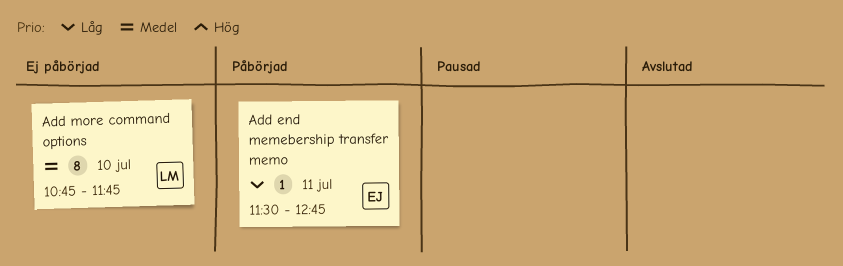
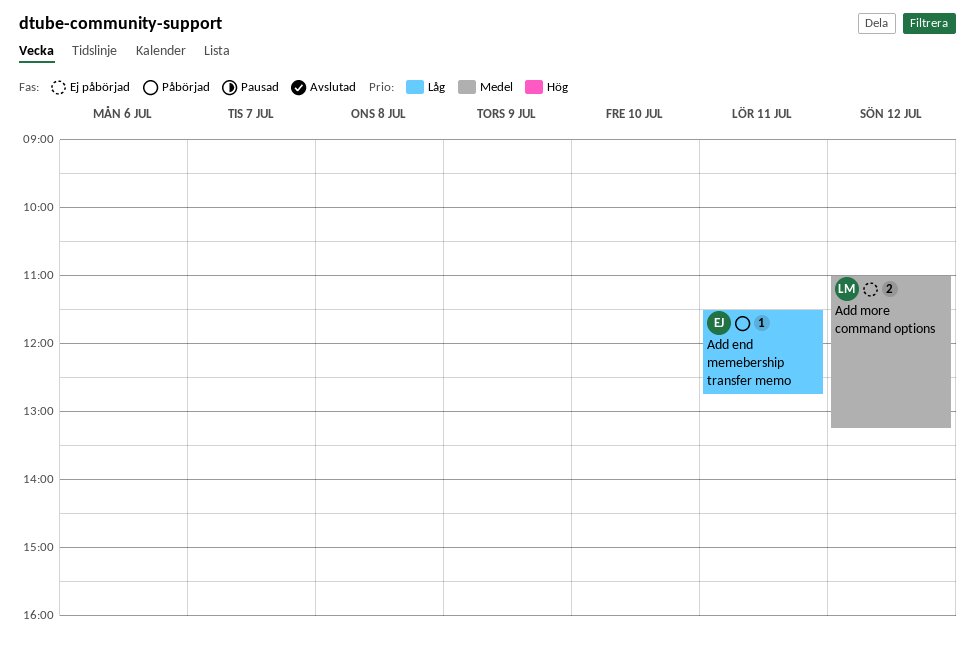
Add more command options, estimate: 8 -> 2
Add more command options, day: Jul 10 -> Jul 12
Add more command options, begins: 10:45 -> 11:00
Add more command options, ends: 11:45 -> 13:15

